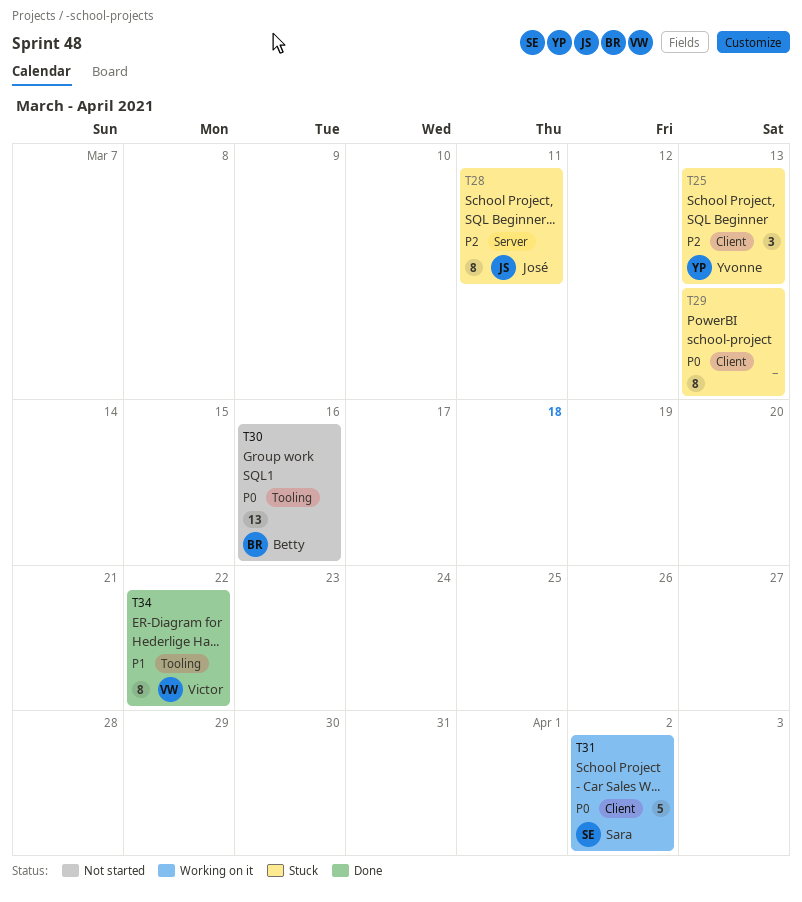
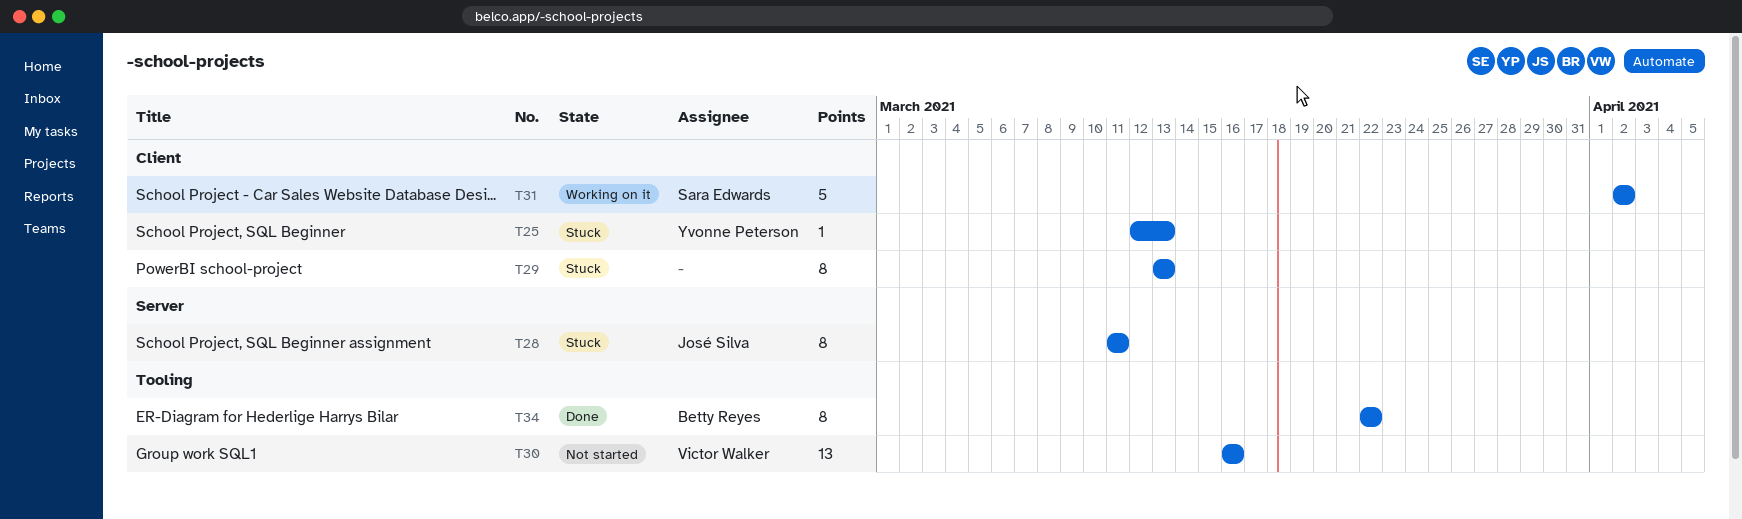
T25, estimate: 3 -> 1
T30, owner: Betty Reyes -> Victor Walker
T34, owner: Victor Walker -> Betty Reyes

